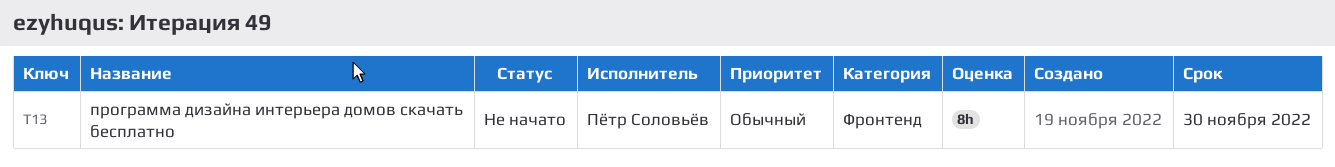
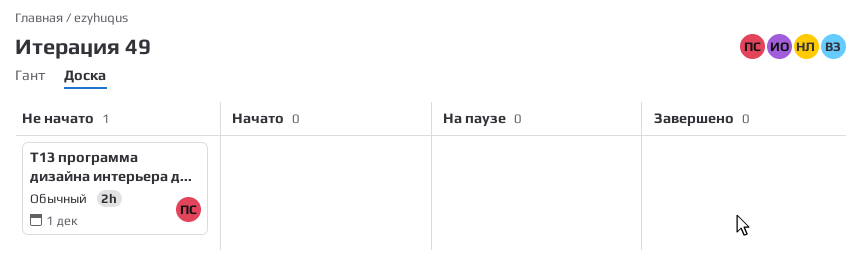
T13, estimate: 8h -> 2h
T13, due: Nov 30 -> Dec 1

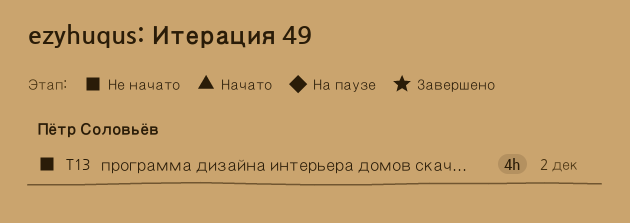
T13, estimate: 2h -> 4h
T13, due: Dec 1 -> Dec 2

